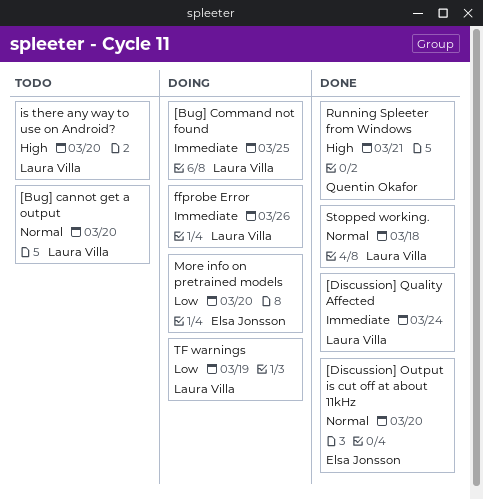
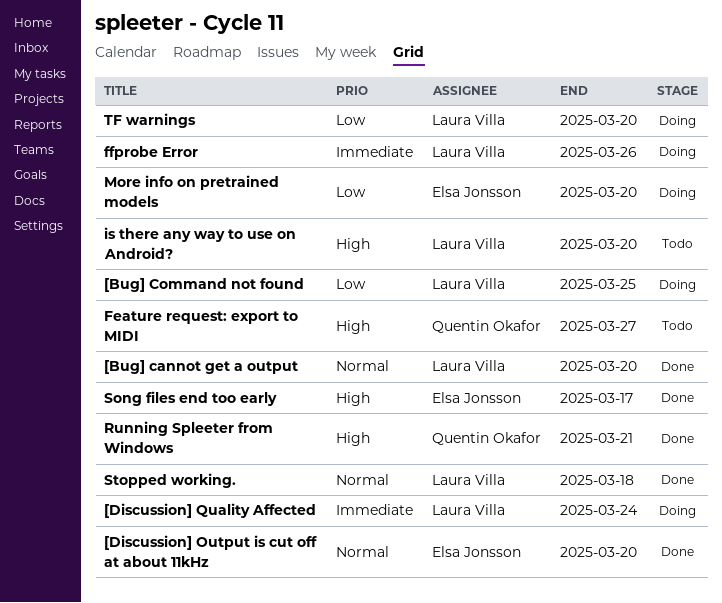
[Bug] cannot get a output, status: Todo -> Done
[Bug] Command not found, priority: Immediate -> Low
[Discussion] Quality Affected, status: Done -> Doing
Feature request: export to MIDI: none -> present
Song files end too early: none -> present
TF warnings, due: Mar 19 -> Mar 20

